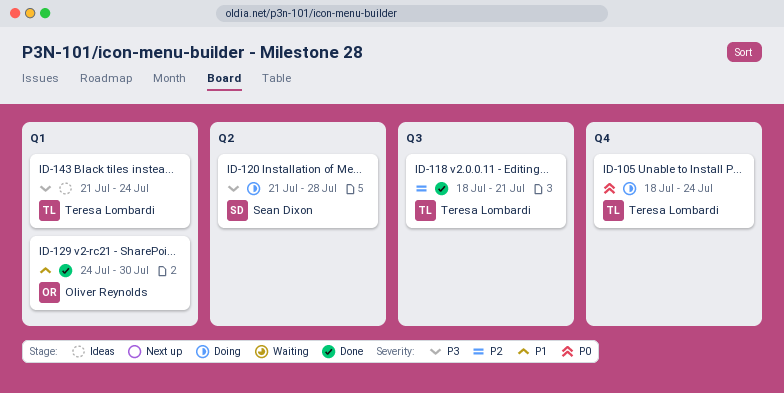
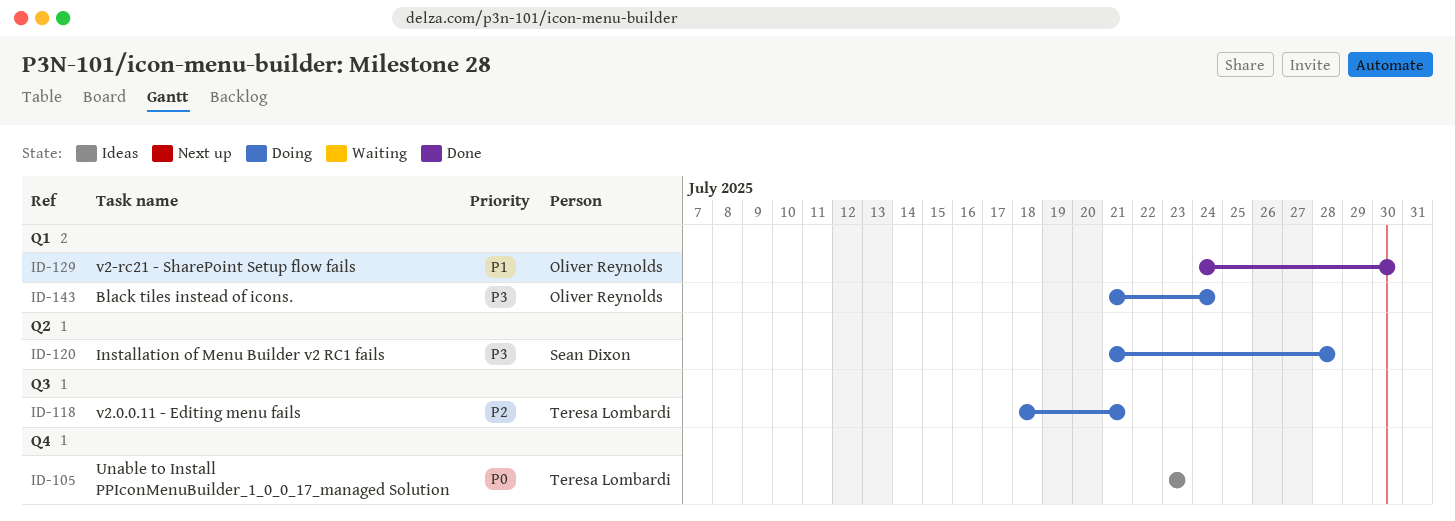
ID-105, status: Doing -> Ideas
ID-105, start: Jul 18 -> Jul 23
ID-105, due: Jul 24 -> Jul 23
ID-118, status: Done -> Doing
ID-143, status: Ideas -> Doing
ID-143, owner: Teresa Lombardi -> Oliver Reynolds

